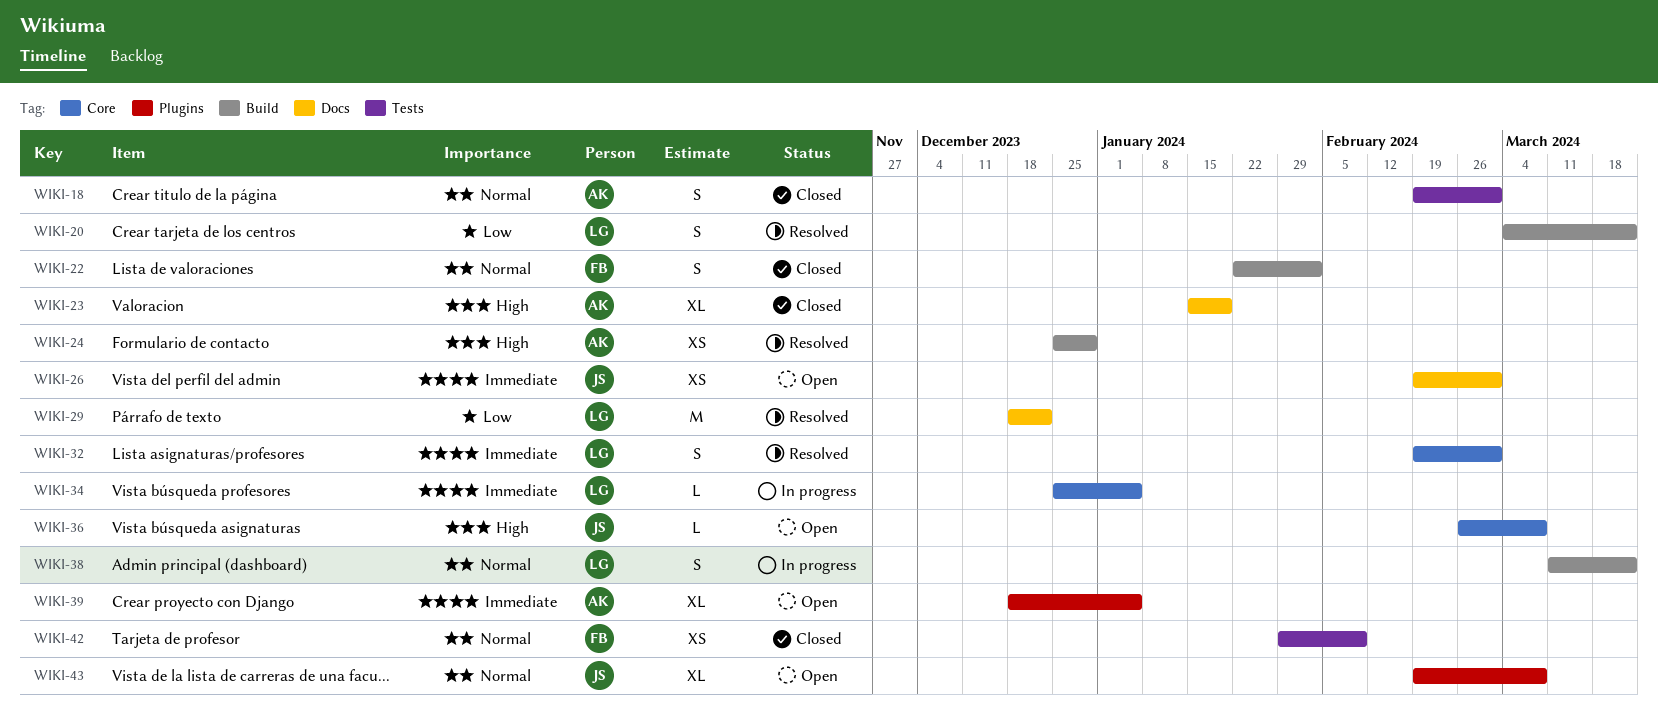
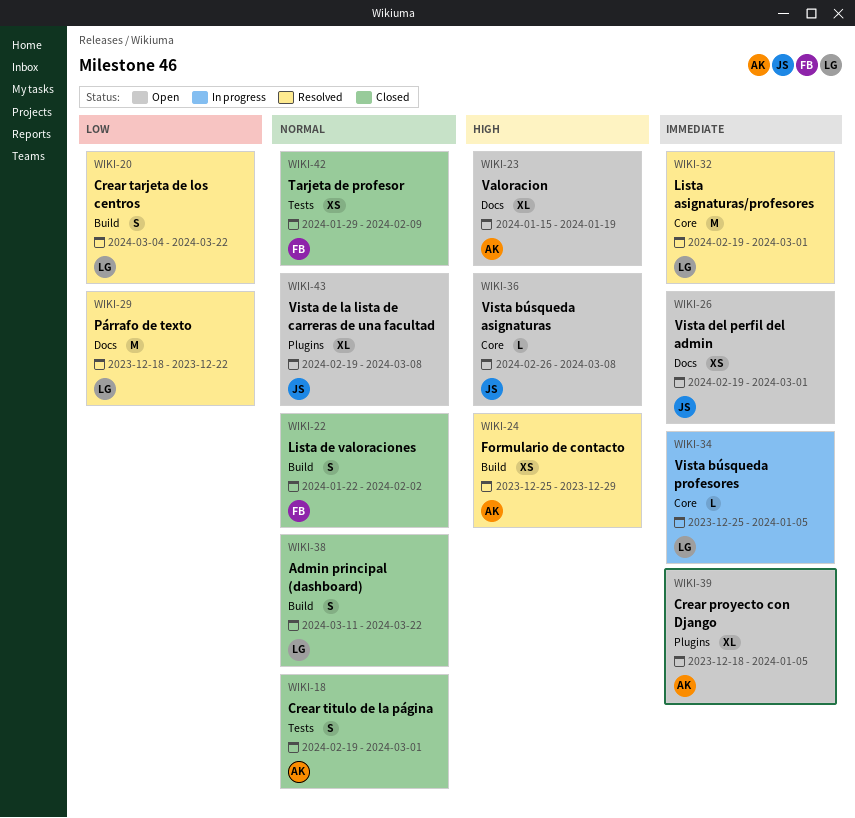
WIKI-23, status: Closed -> Open
WIKI-32, estimate: S -> M
WIKI-38, status: In progress -> Closed

